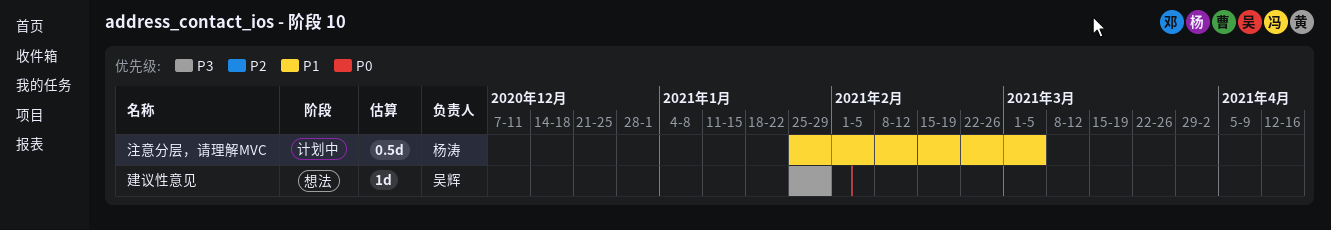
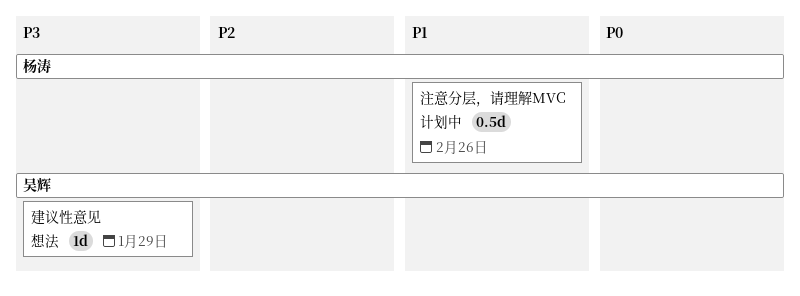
注意分层，请理解MVC, due: Mar 5 -> Feb 26

